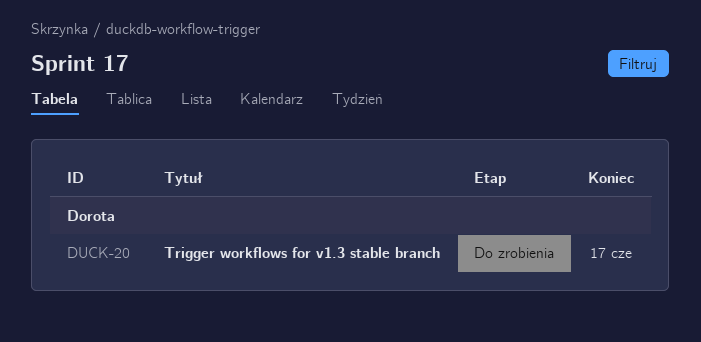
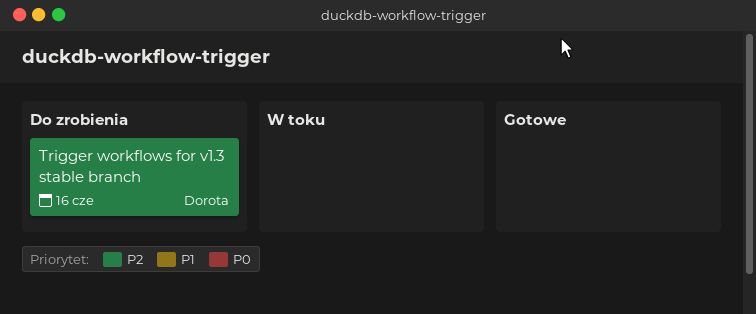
Trigger workflows for v1.3 stable branch, due: Jun 17 -> Jun 16

